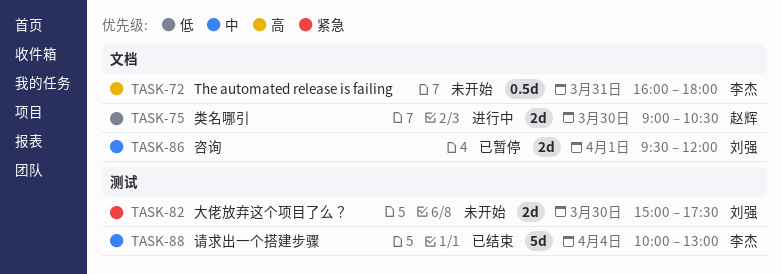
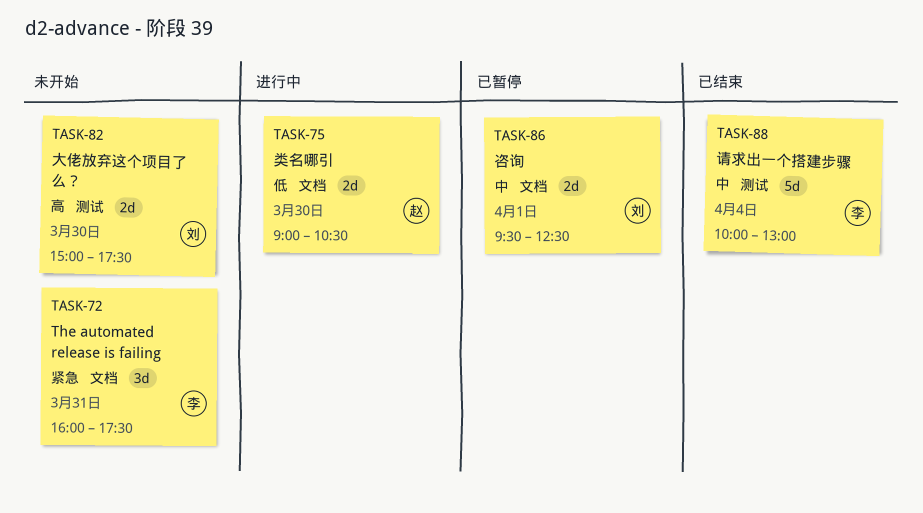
TASK-72, priority: 高 -> 紧急
TASK-72, estimate: 0.5d -> 3d
TASK-72, ends: 18:00 -> 17:30
TASK-82, priority: 紧急 -> 高
TASK-86, ends: 12:00 -> 12:30

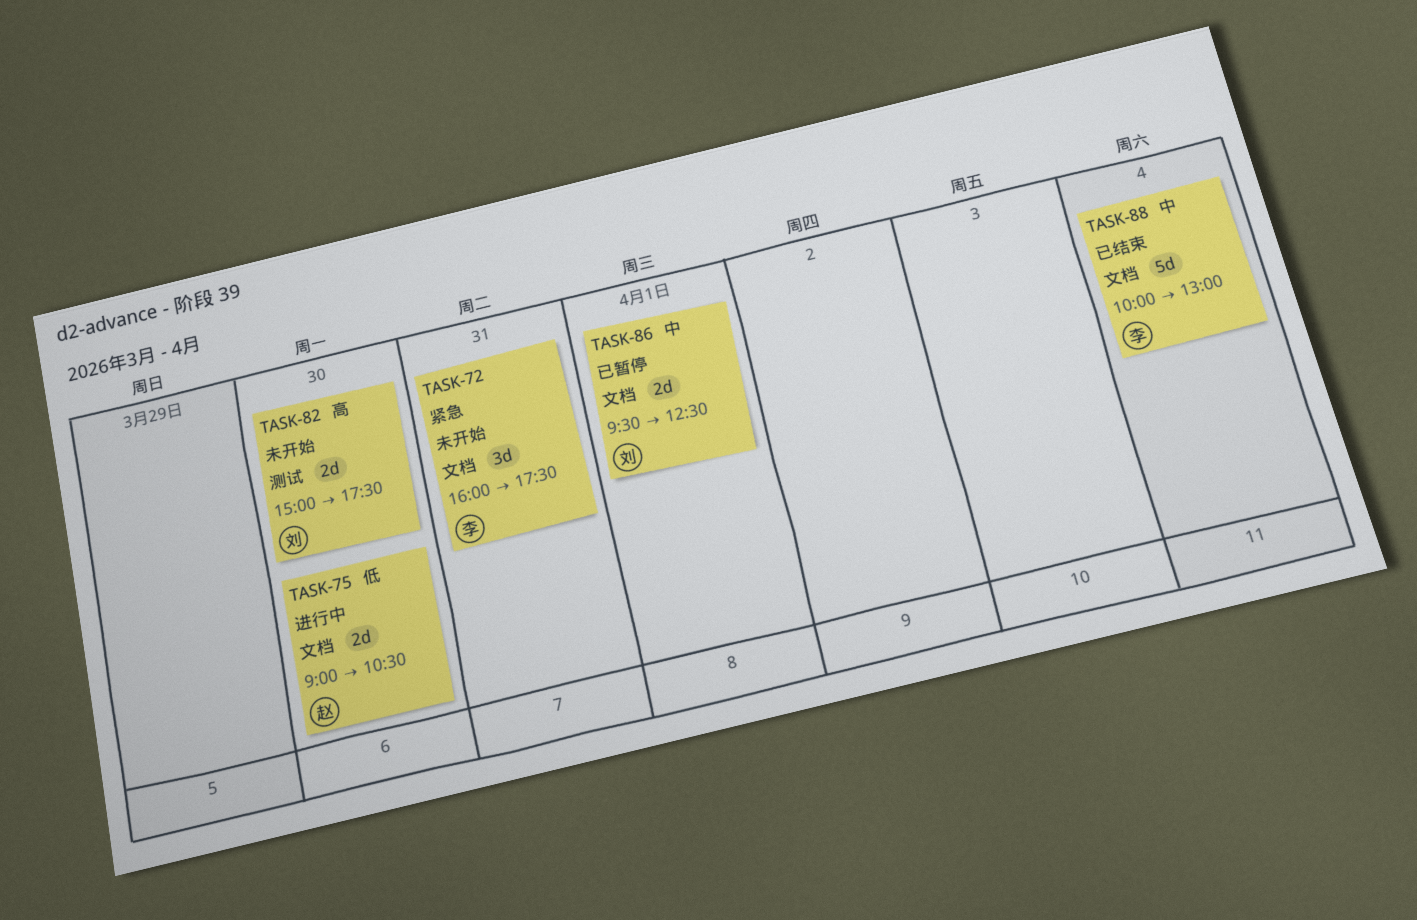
TASK-88, label: 测试 -> 文档

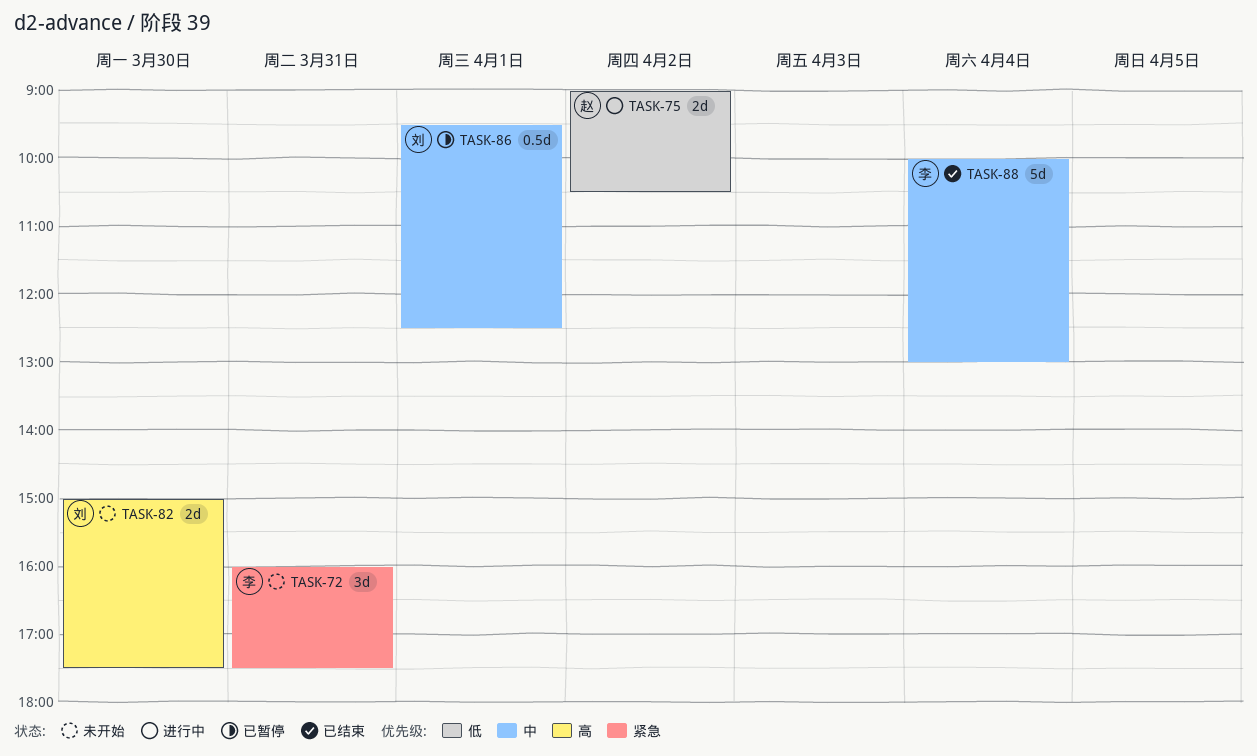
TASK-75, day: Mar 30 -> Apr 2
TASK-86, estimate: 2d -> 0.5d

